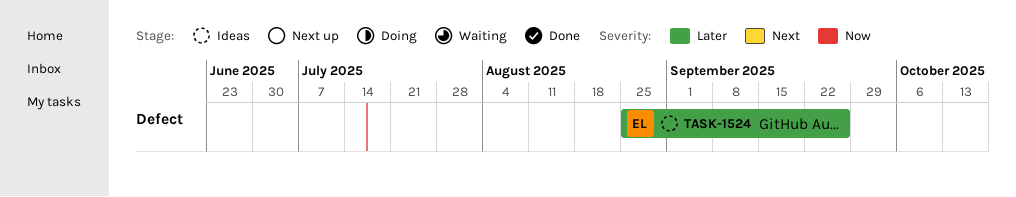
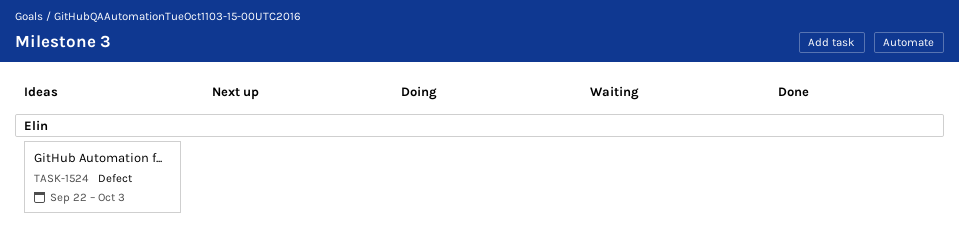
TASK-1524, start: Aug 25 -> Sep 22
TASK-1524, due: Sep 26 -> Oct 3

